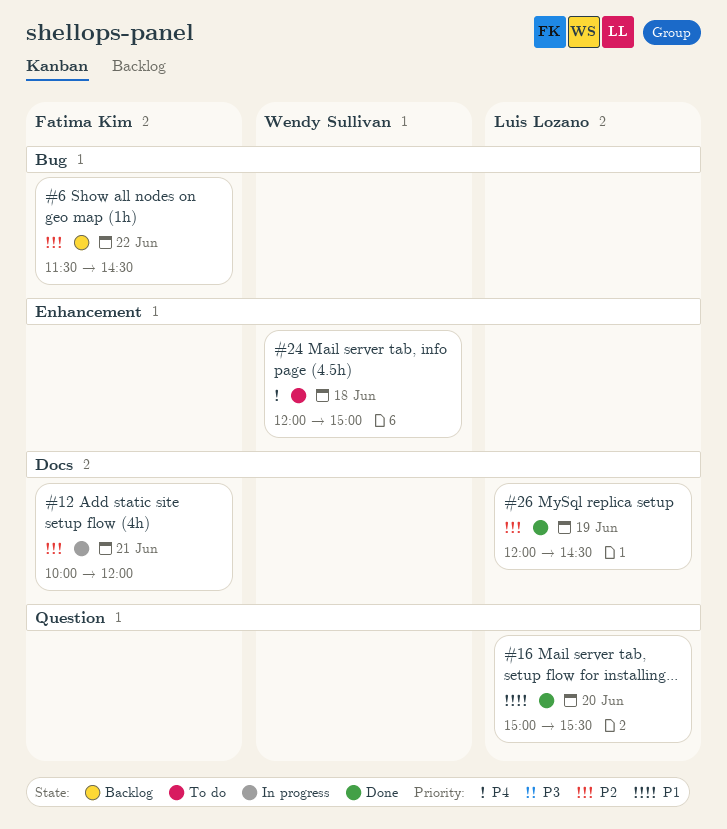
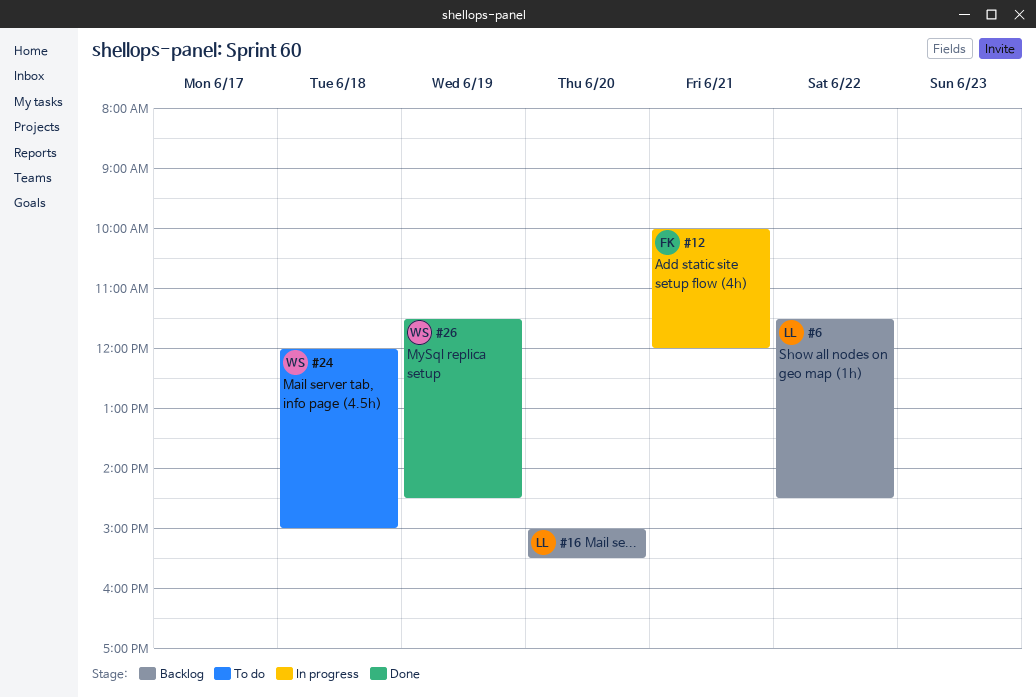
#6, owner: Fatima Kim -> Luis Lozano
#16, status: Done -> Backlog
#26, owner: Luis Lozano -> Wendy Sullivan
#26, begins: 12:00 -> 11:30

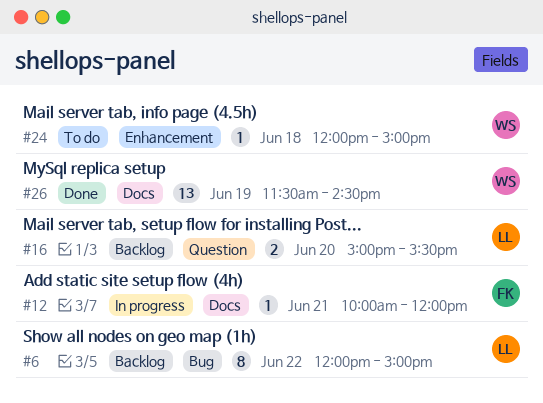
#6, begins: 11:30 -> 12:00
#6, ends: 14:30 -> 15:00

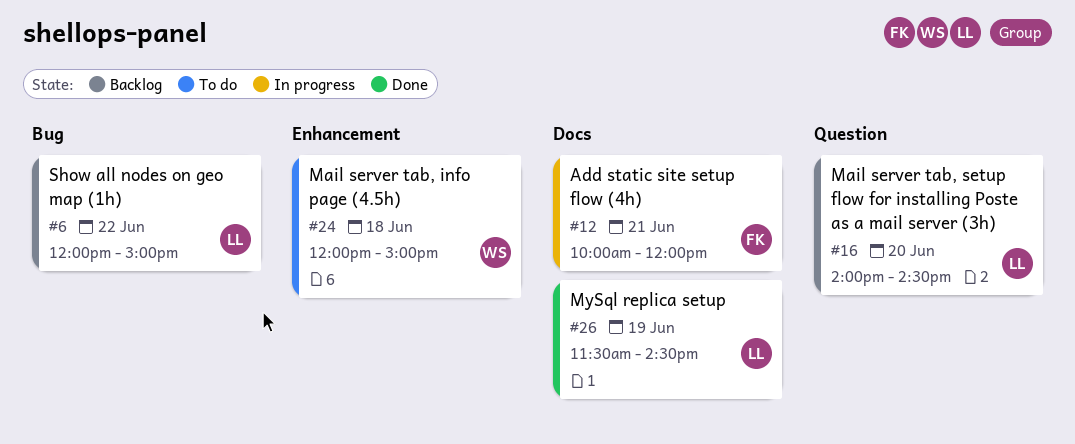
#16, begins: 15:00 -> 14:00
#16, ends: 15:30 -> 14:30
#26, owner: WS -> LL

